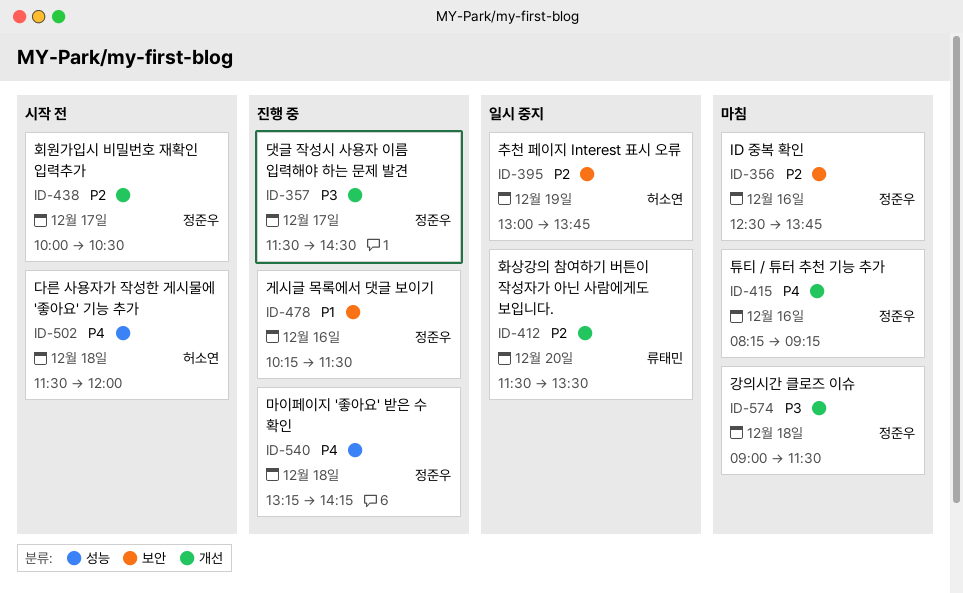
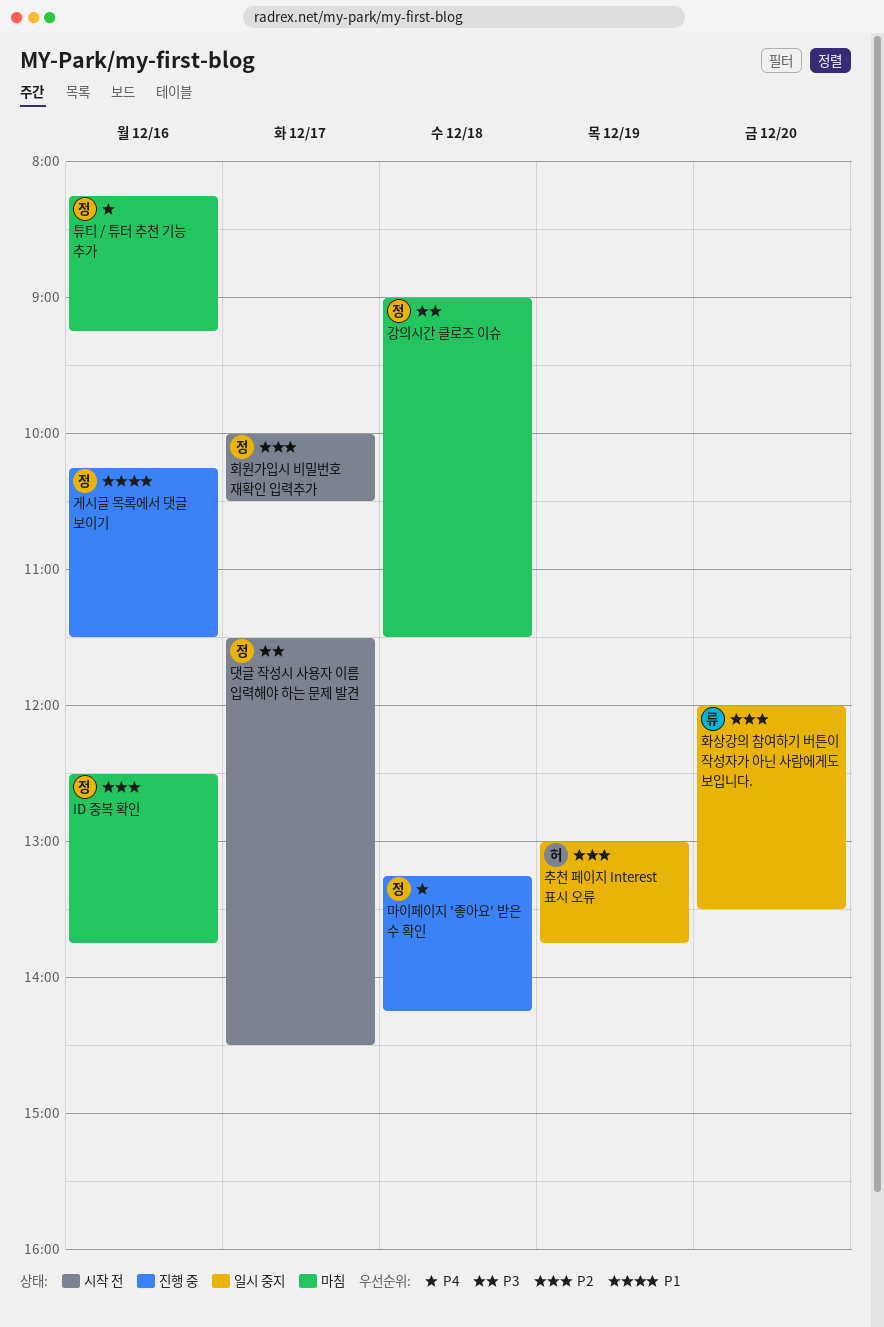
다른 사용자가 작성한 게시물에 '좋아요' 기능 추가: present -> none
댓글 작성시 사용자 이름 입력해야 하는 문제 발견, status: 진행 중 -> 시작 전
화상강의 참여하기 버튼이 작성자가 아닌 사람에게도 보입니다., begins: 11:30 -> 12:00

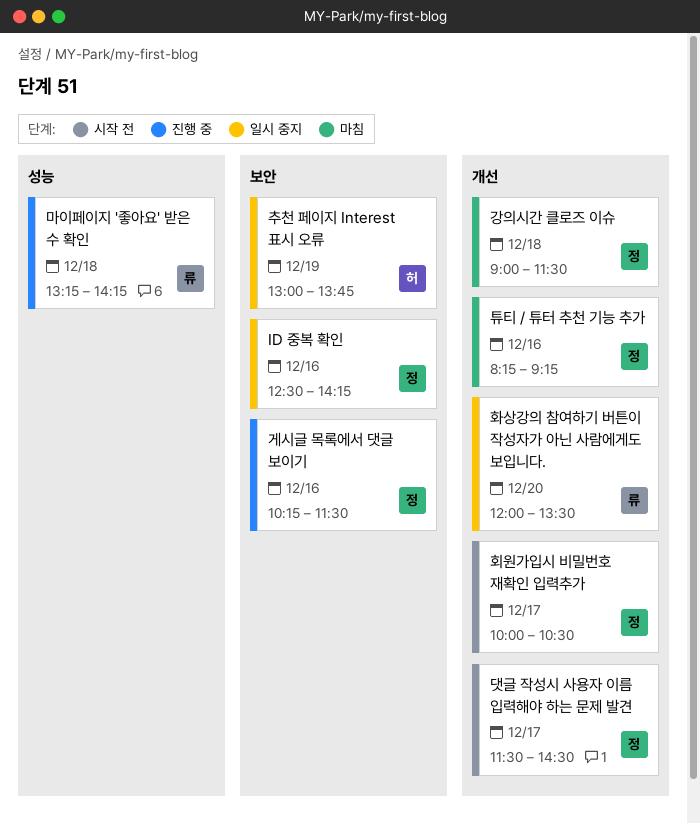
ID 중복 확인, status: 마침 -> 일시 중지
ID 중복 확인, ends: 13:45 -> 14:15
마이페이지 '좋아요' 받은 수 확인, owner: 정 -> 류

